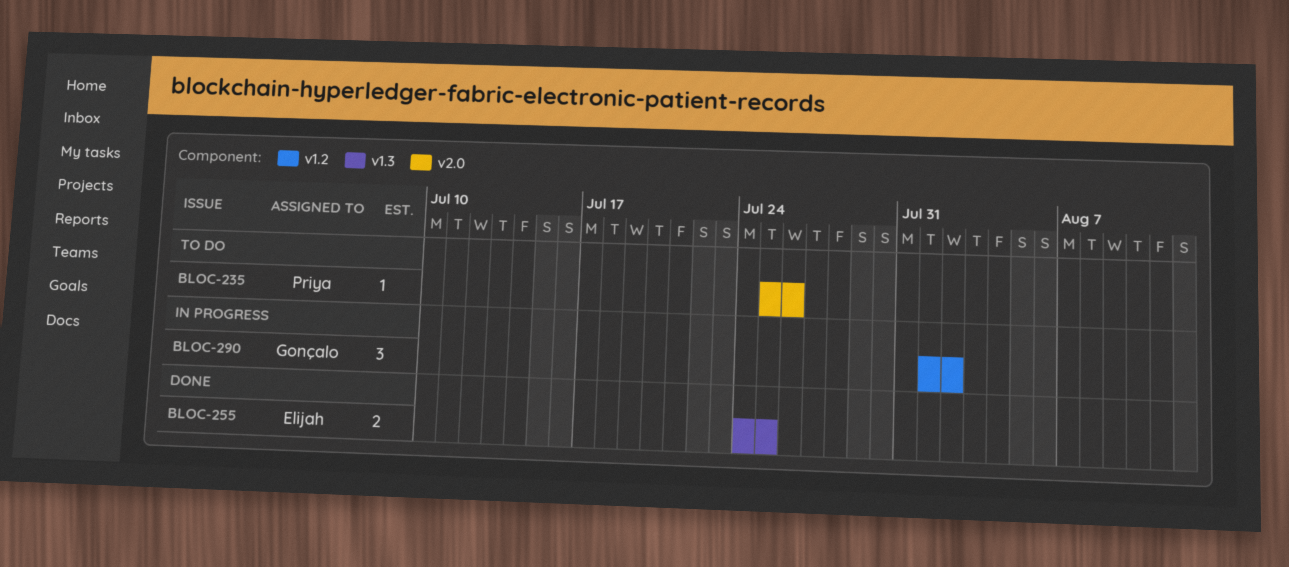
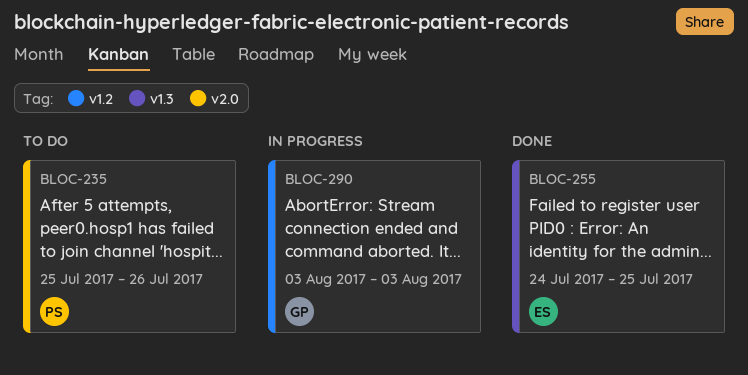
BLOC-290, start: Aug 1 -> Aug 3
BLOC-290, due: Aug 2 -> Aug 3

